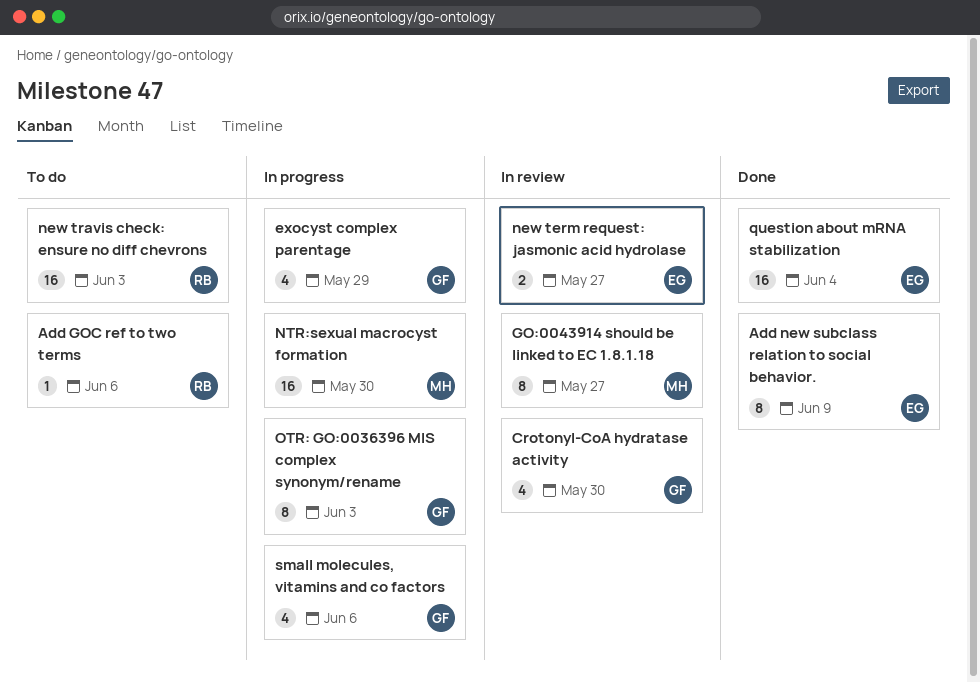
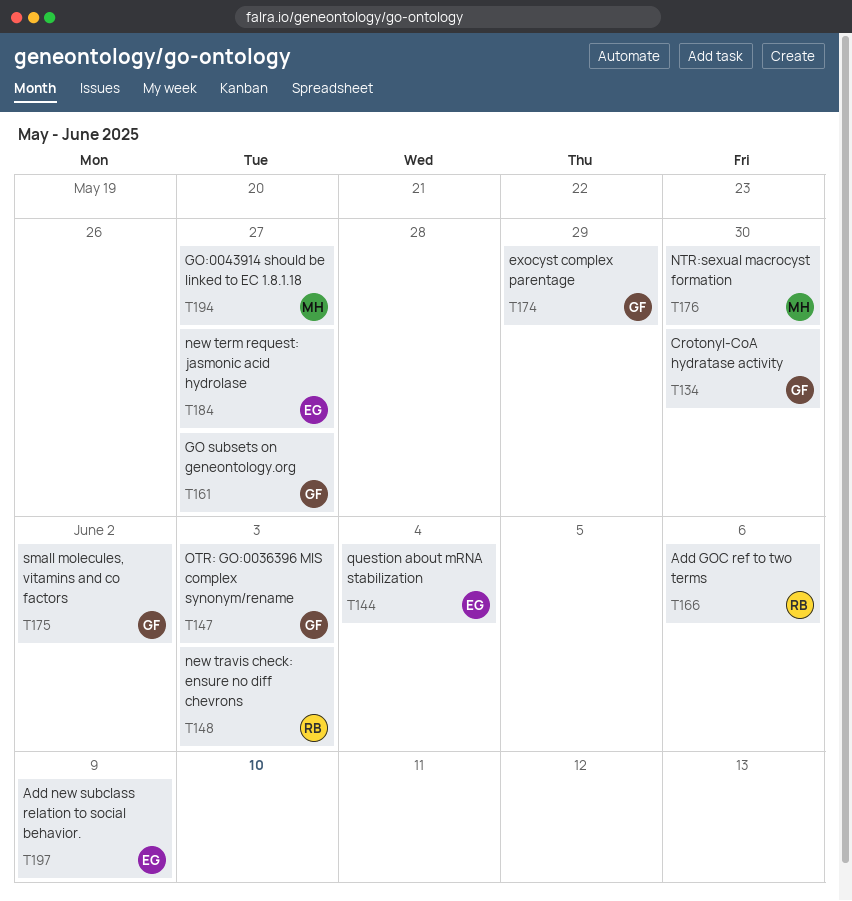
GO subsets on geneontology.org: none -> present
small molecules, vitamins and co factors, due: Jun 6 -> Jun 2

